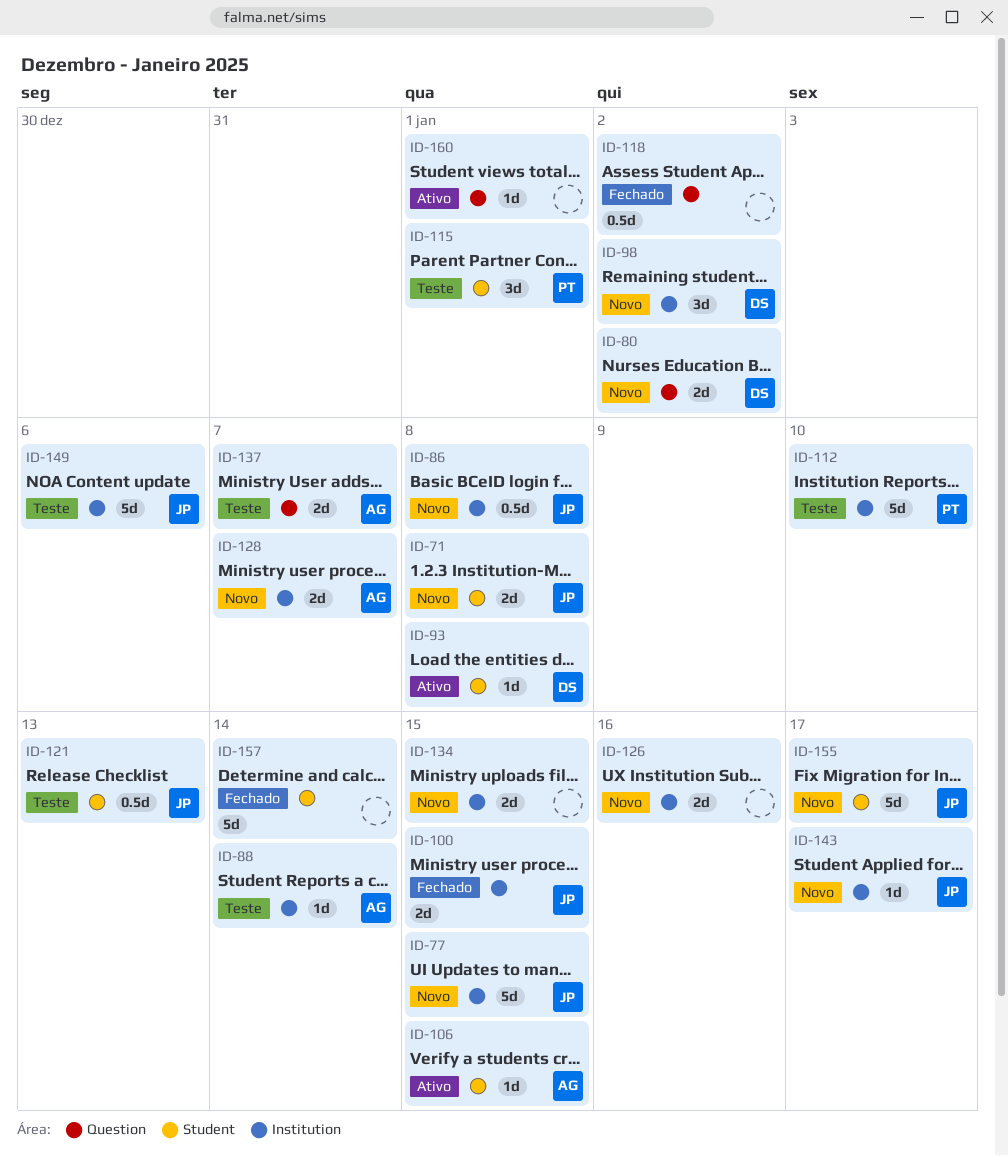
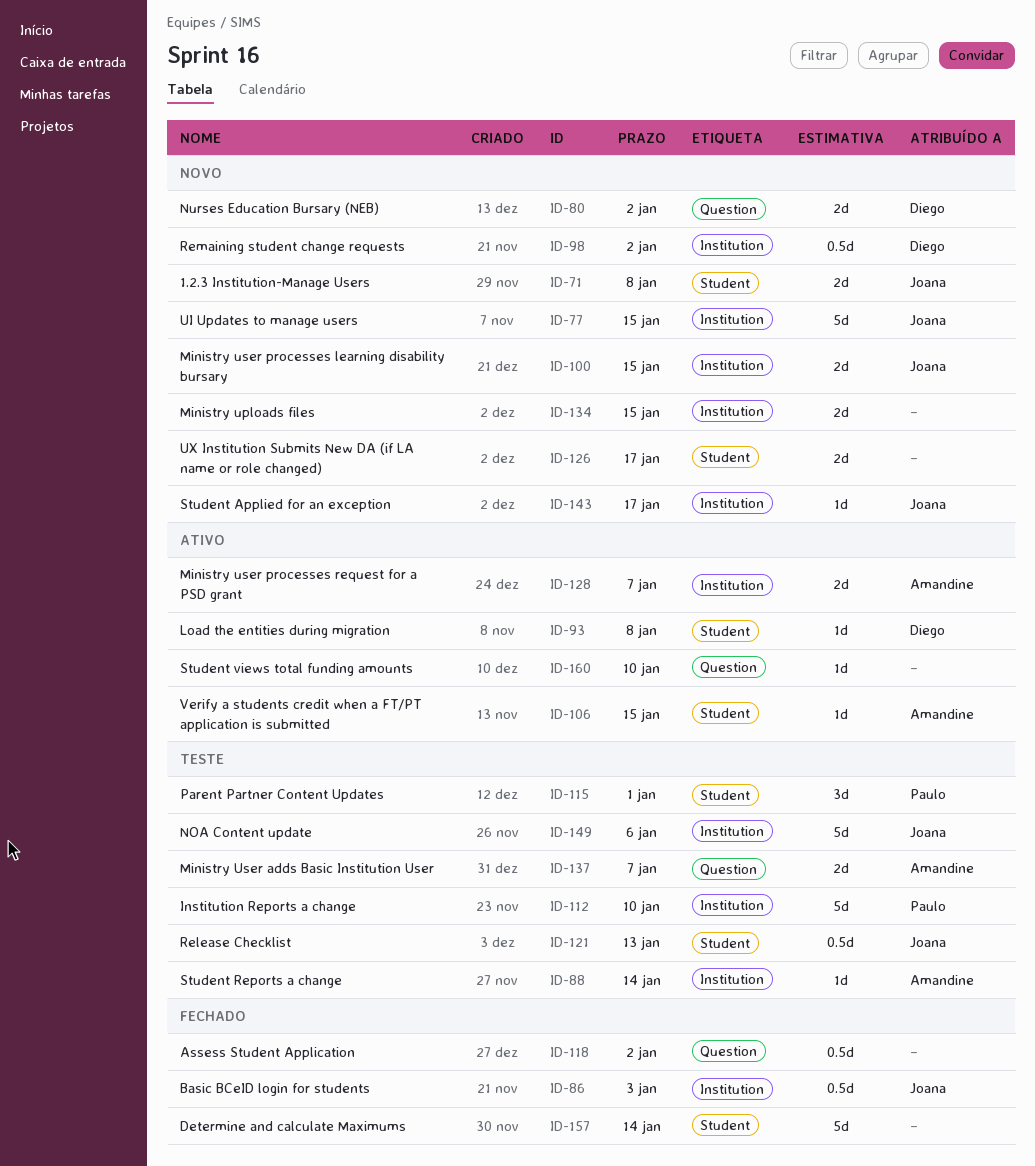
ID-86, status: Novo -> Fechado
ID-86, due: Jan 8 -> Jan 3
ID-98, estimate: 3d -> 0.5d
ID-100, status: Fechado -> Novo
ID-126, label: Institution -> Student
ID-126, due: Jan 16 -> Jan 17
ID-128, status: Novo -> Ativo
ID-155: present -> none
ID-160, due: Jan 1 -> Jan 10

